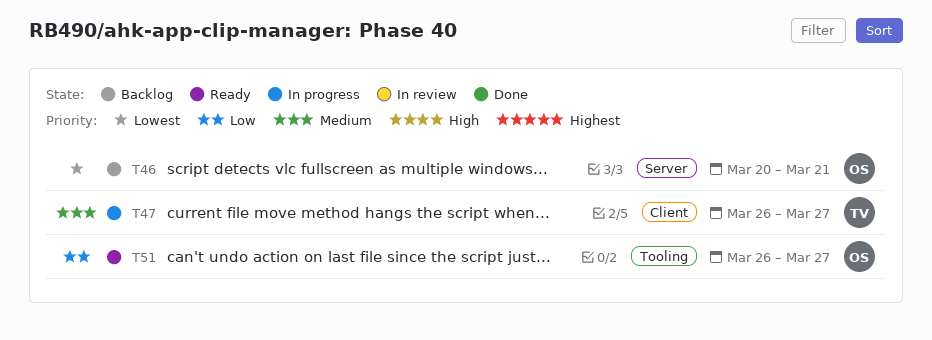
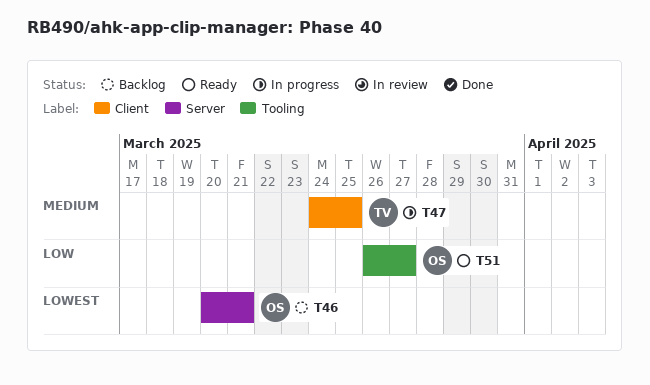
T47, start: Mar 26 -> Mar 24
T47, due: Mar 27 -> Mar 25

